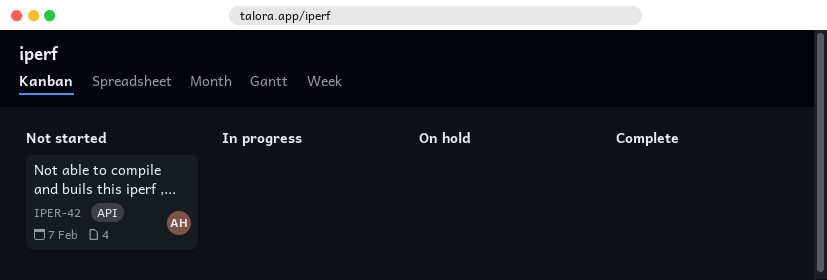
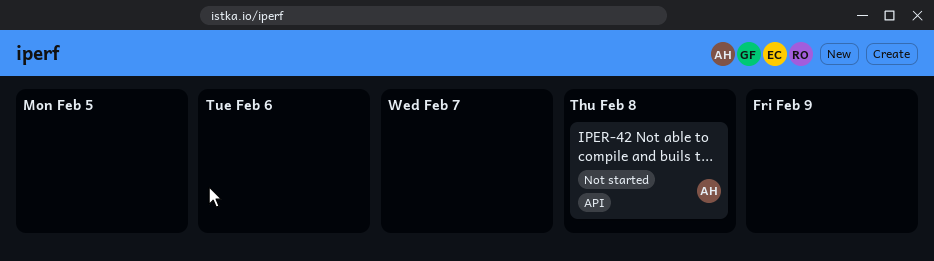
IPER-42, due: Feb 7 -> Feb 8

